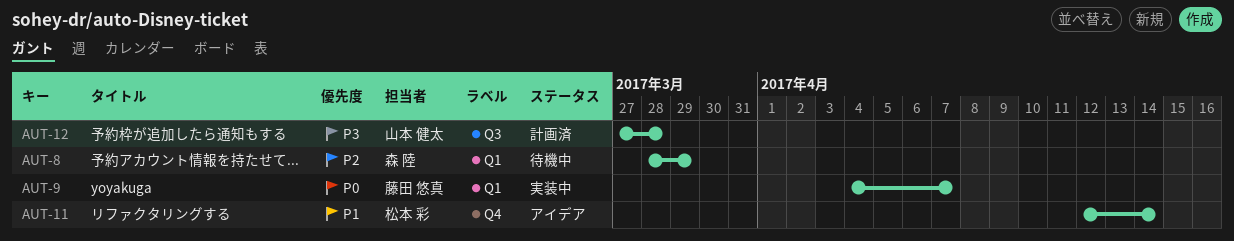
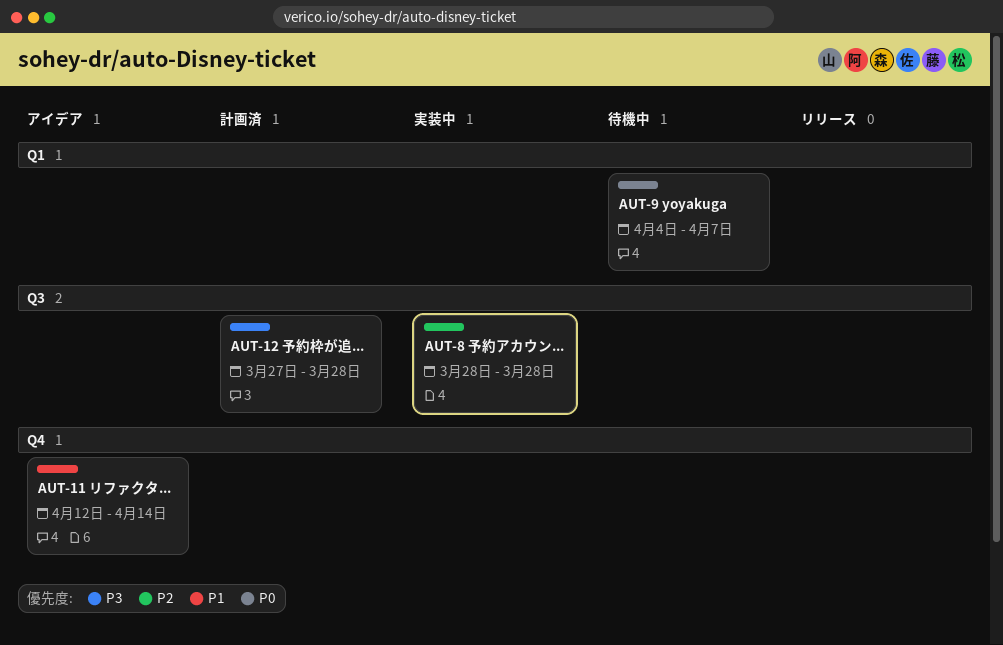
AUT-8, status: 待機中 -> 実装中
AUT-8, label: Q1 -> Q3
AUT-8, due: Mar 29 -> Mar 28
AUT-9, status: 実装中 -> 待機中

